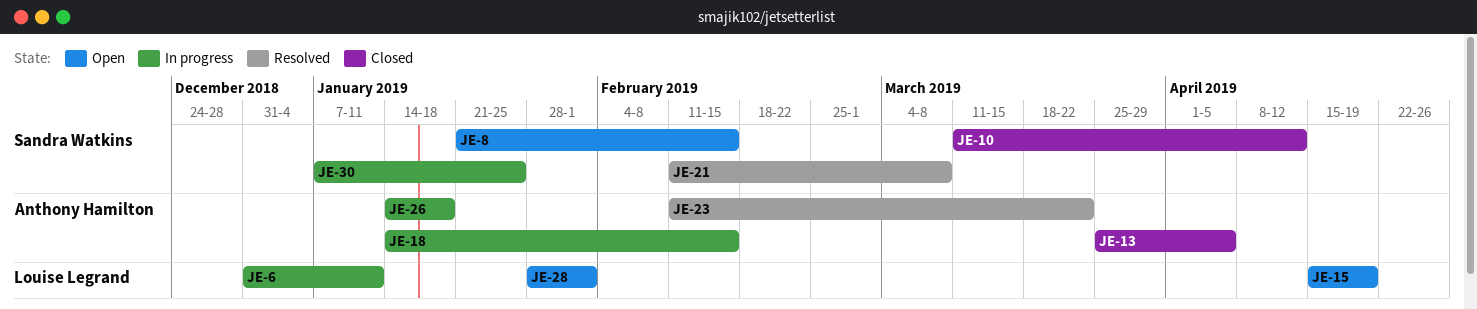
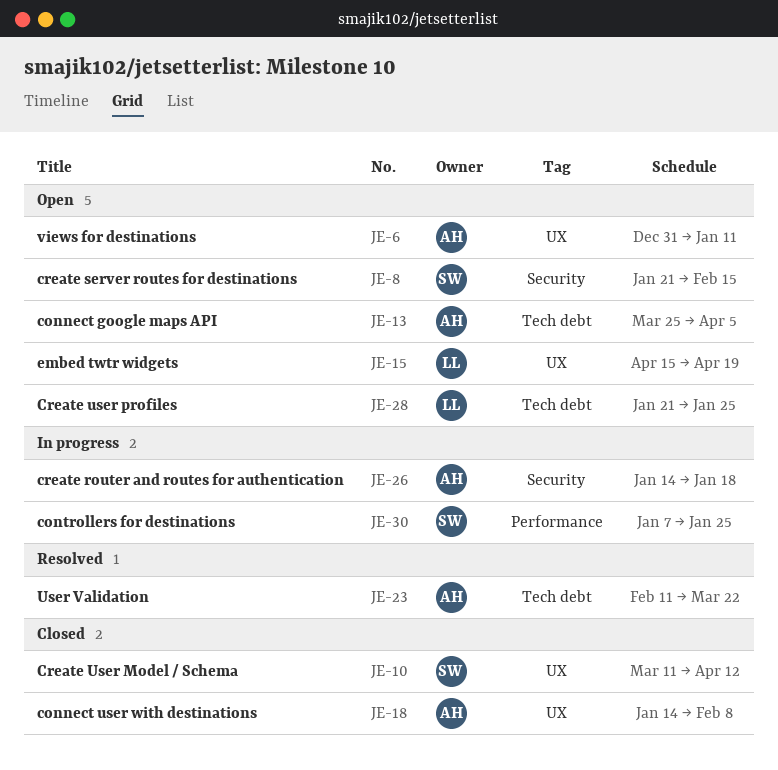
JE-6, status: In progress -> Open
JE-6, owner: Louise Legrand -> Anthony Hamilton
JE-13, status: Closed -> Open
JE-18, status: In progress -> Closed
JE-18, due: Feb 15 -> Feb 8
JE-21: present -> none
JE-28, start: Jan 28 -> Jan 21
JE-28, due: Feb 1 -> Jan 25

